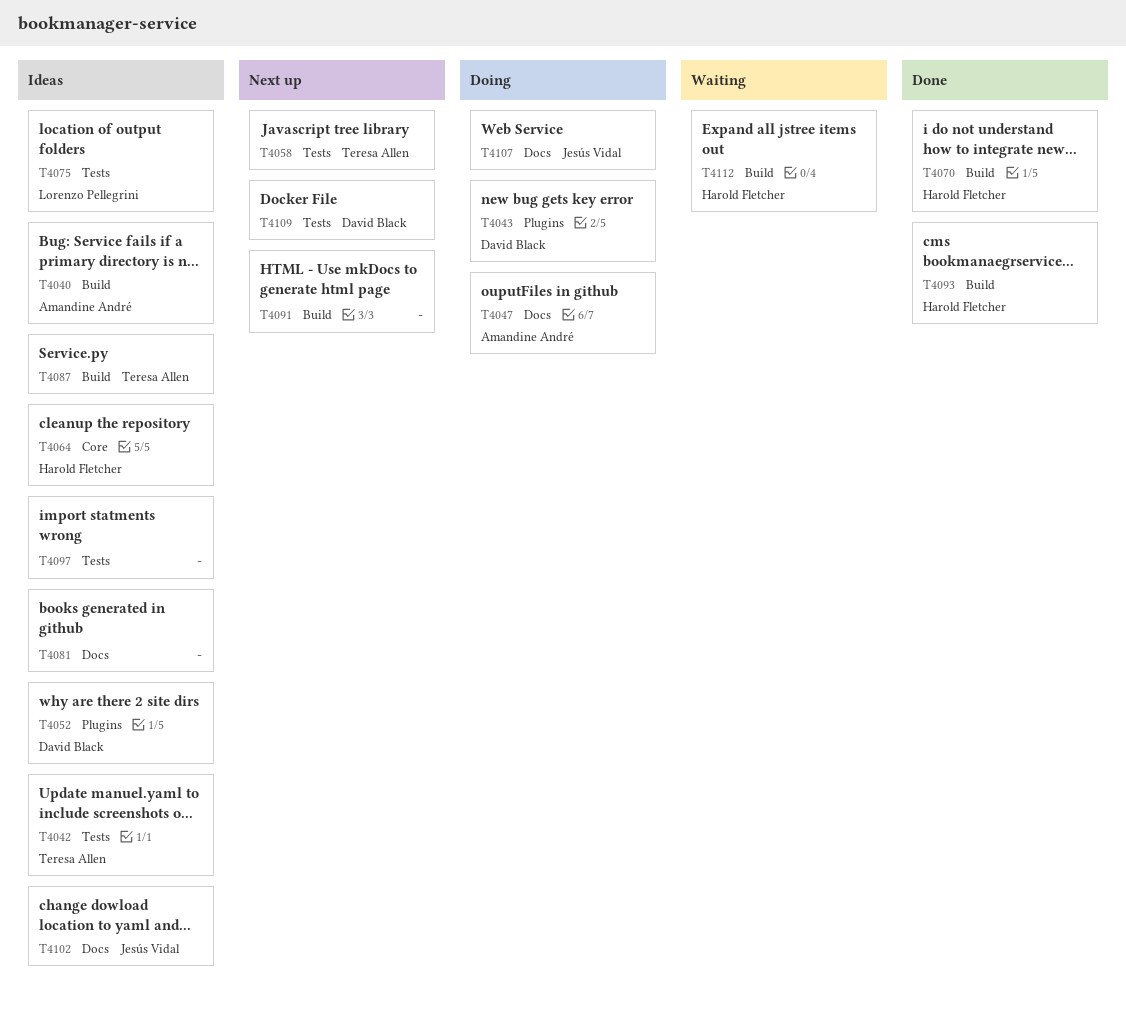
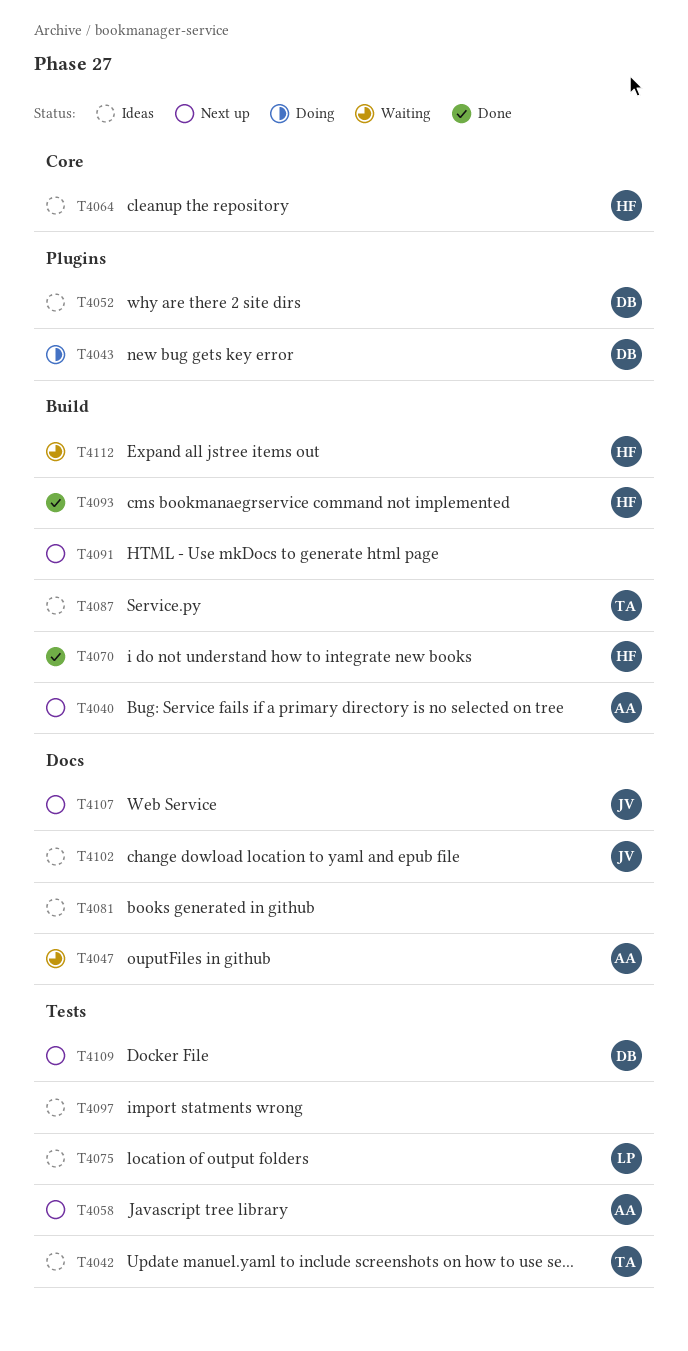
T4040, status: Ideas -> Next up
T4047, status: Doing -> Waiting
T4058, owner: Teresa Allen -> Amandine André
T4107, status: Doing -> Next up

